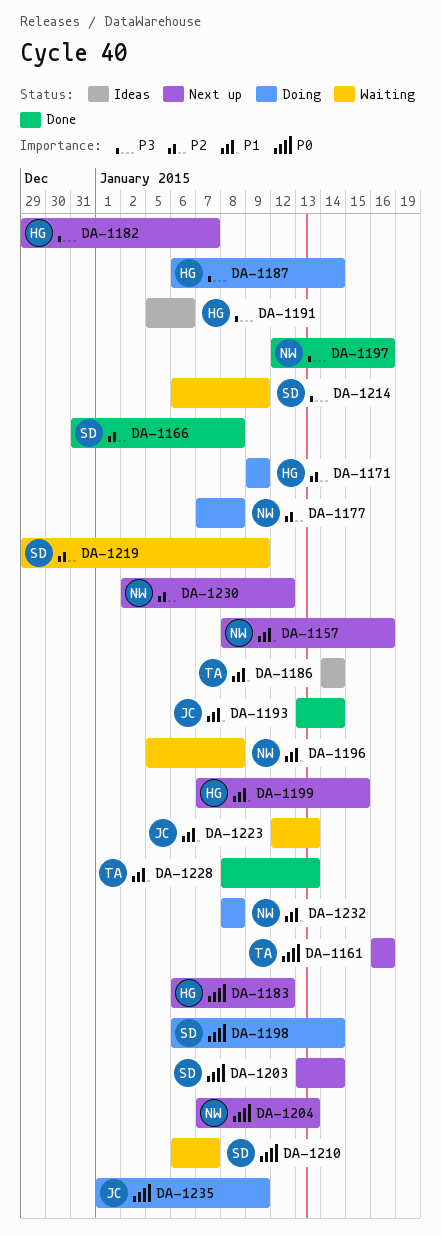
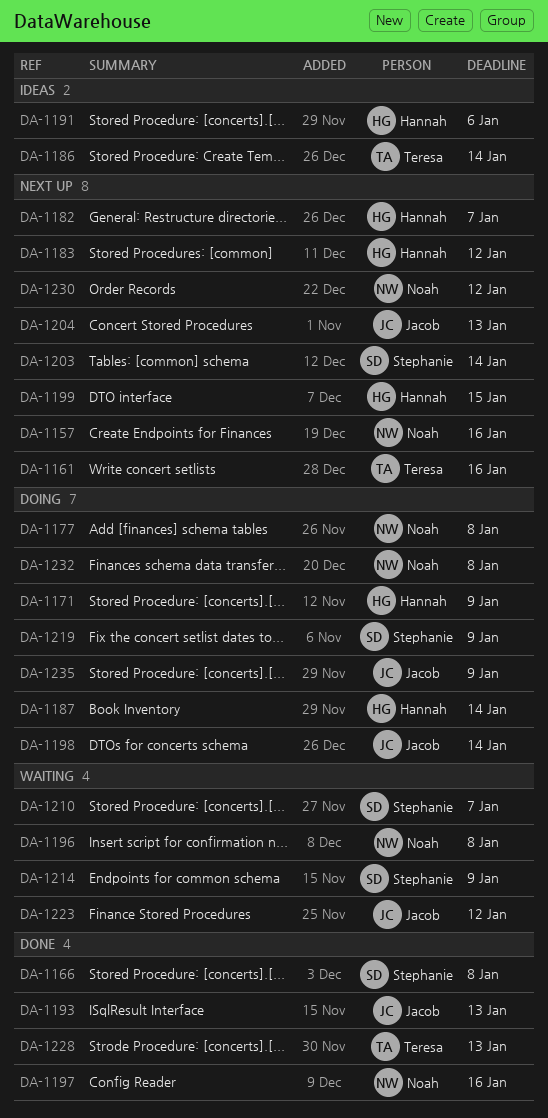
DA-1193, due: Jan 14 -> Jan 13
DA-1198, owner: Stephanie -> Jacob
DA-1204, owner: Noah -> Jacob
DA-1219, status: Waiting -> Doing
DA-1223, due: Jan 13 -> Jan 12

